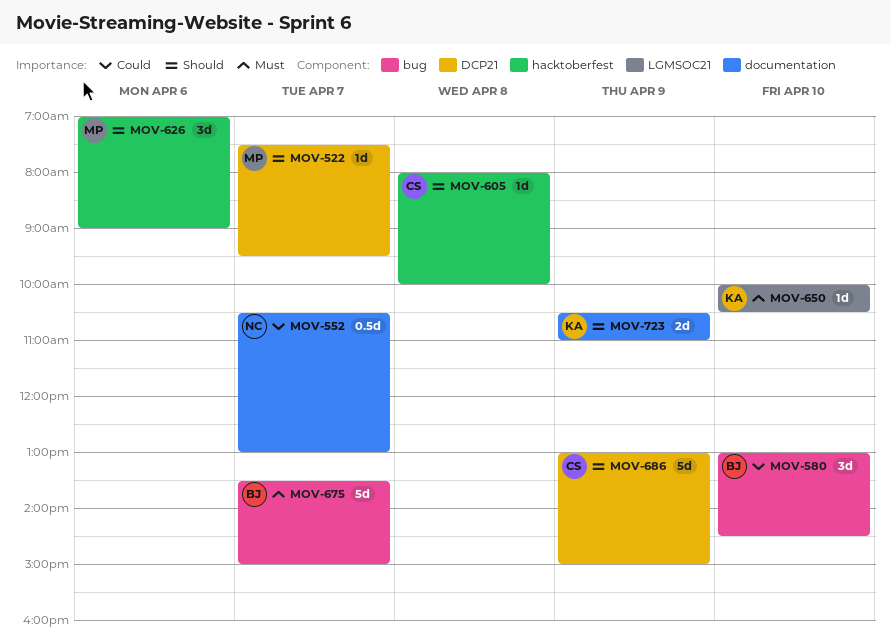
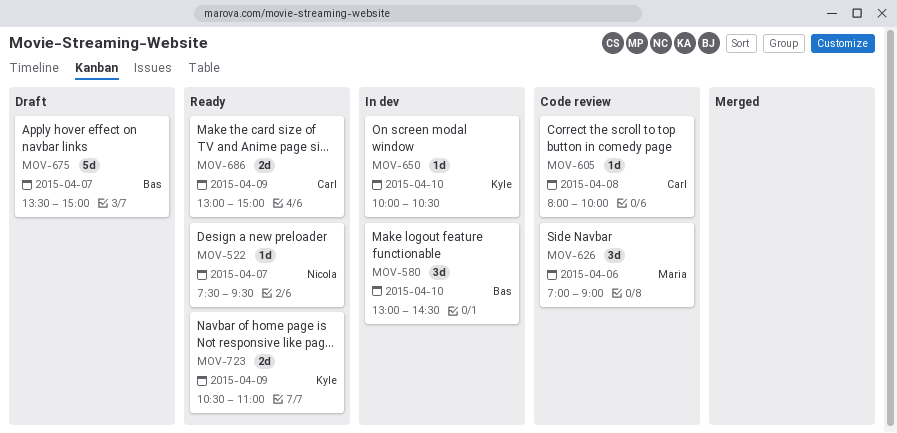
MOV-522, owner: Maria -> Nicola
MOV-552: present -> none
MOV-686, estimate: 5d -> 2d

